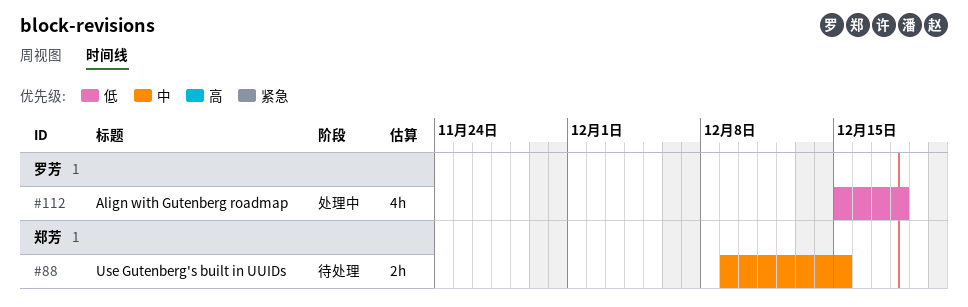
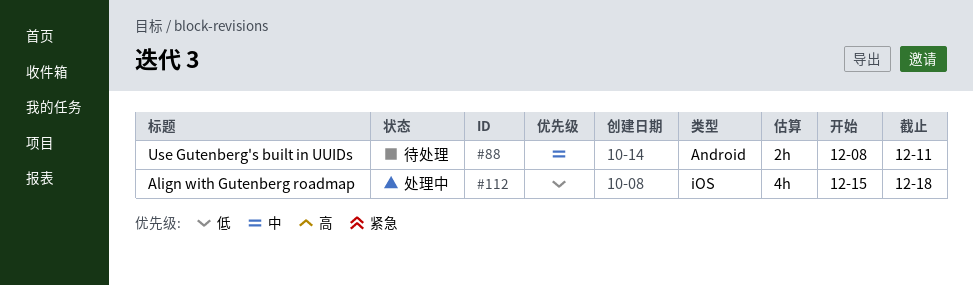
#88, start: Dec 9 -> Dec 8
#88, due: Dec 15 -> Dec 11

